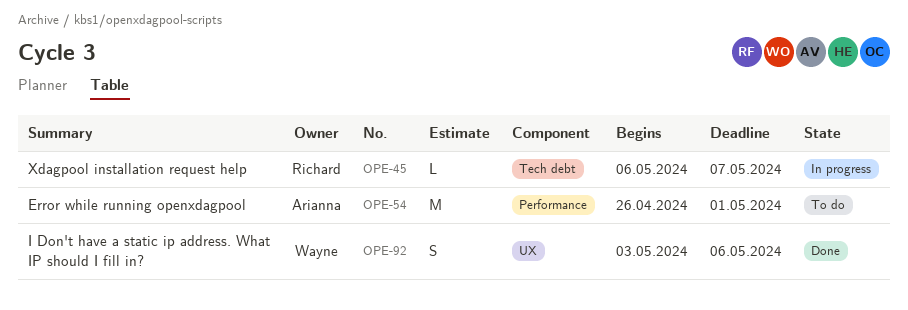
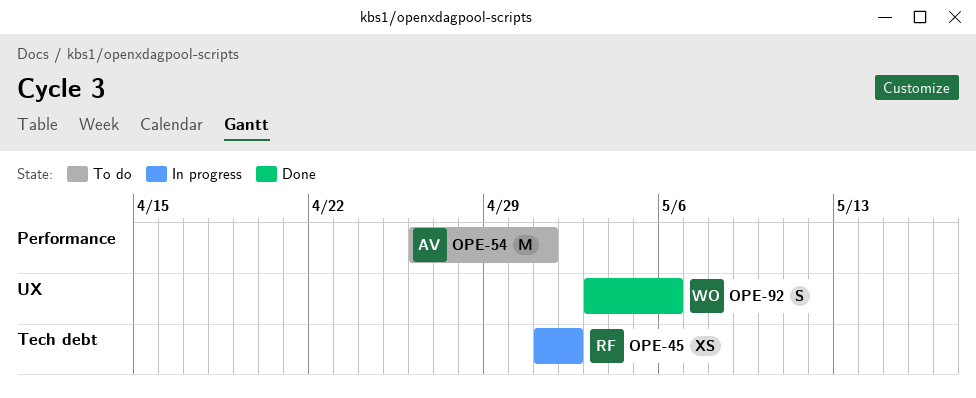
OPE-45, estimate: L -> XS
OPE-45, start: May 6 -> May 1
OPE-45, due: May 7 -> May 2

